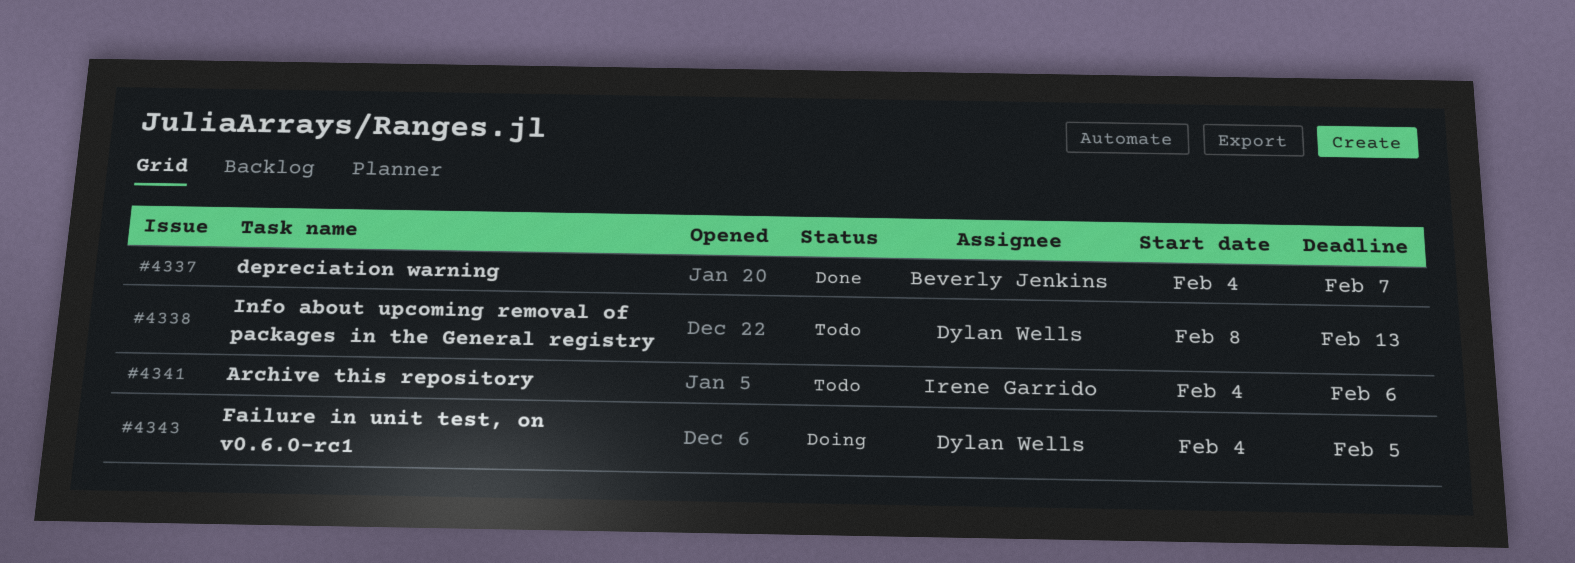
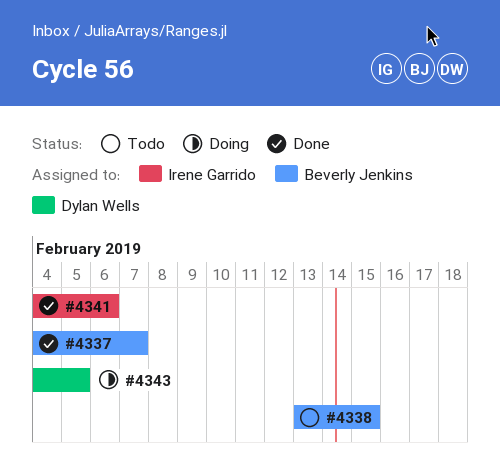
#4338, owner: Dylan Wells -> Beverly Jenkins
#4338, start: Feb 8 -> Feb 13
#4338, due: Feb 13 -> Feb 15
#4341, status: Todo -> Done

